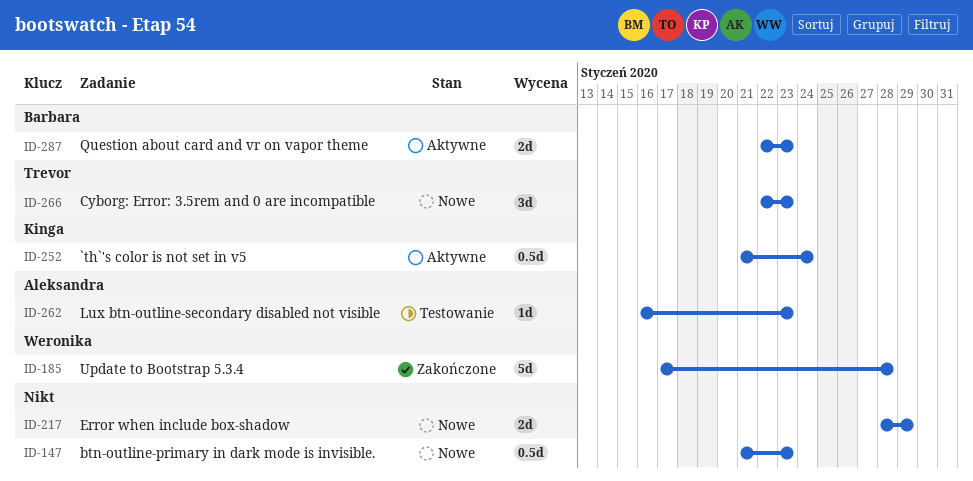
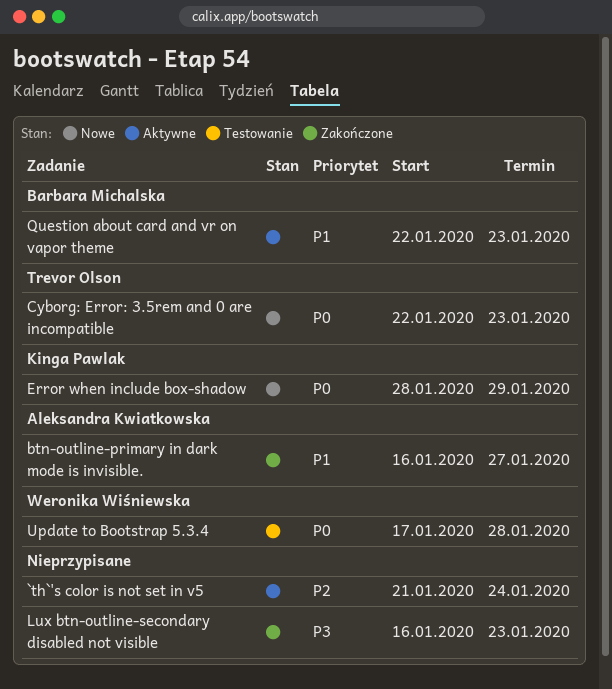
`th`'s color is not set in v5, owner: Kinga Pawlak -> none
btn-outline-primary in dark mode is invisible., status: Nowe -> Zakończone
btn-outline-primary in dark mode is invisible., owner: none -> Aleksandra Kwiatkowska
btn-outline-primary in dark mode is invisible., start: Jan 21 -> Jan 16
btn-outline-primary in dark mode is invisible., due: Jan 23 -> Jan 27
Error when include box-shadow, owner: none -> Kinga Pawlak
Lux btn-outline-secondary disabled not visible, status: Testowanie -> Zakończone
Lux btn-outline-secondary disabled not visible, owner: Aleksandra Kwiatkowska -> none
Update to Bootstrap 5.3.4, status: Zakończone -> Testowanie

